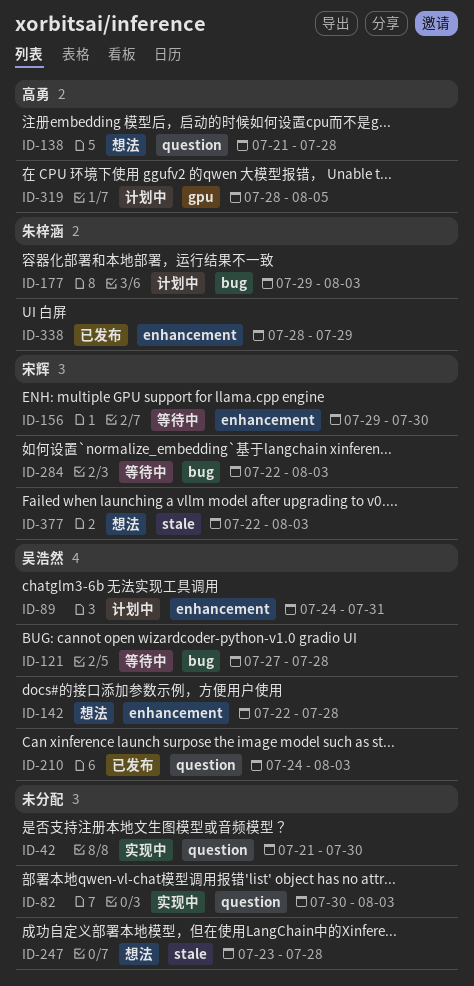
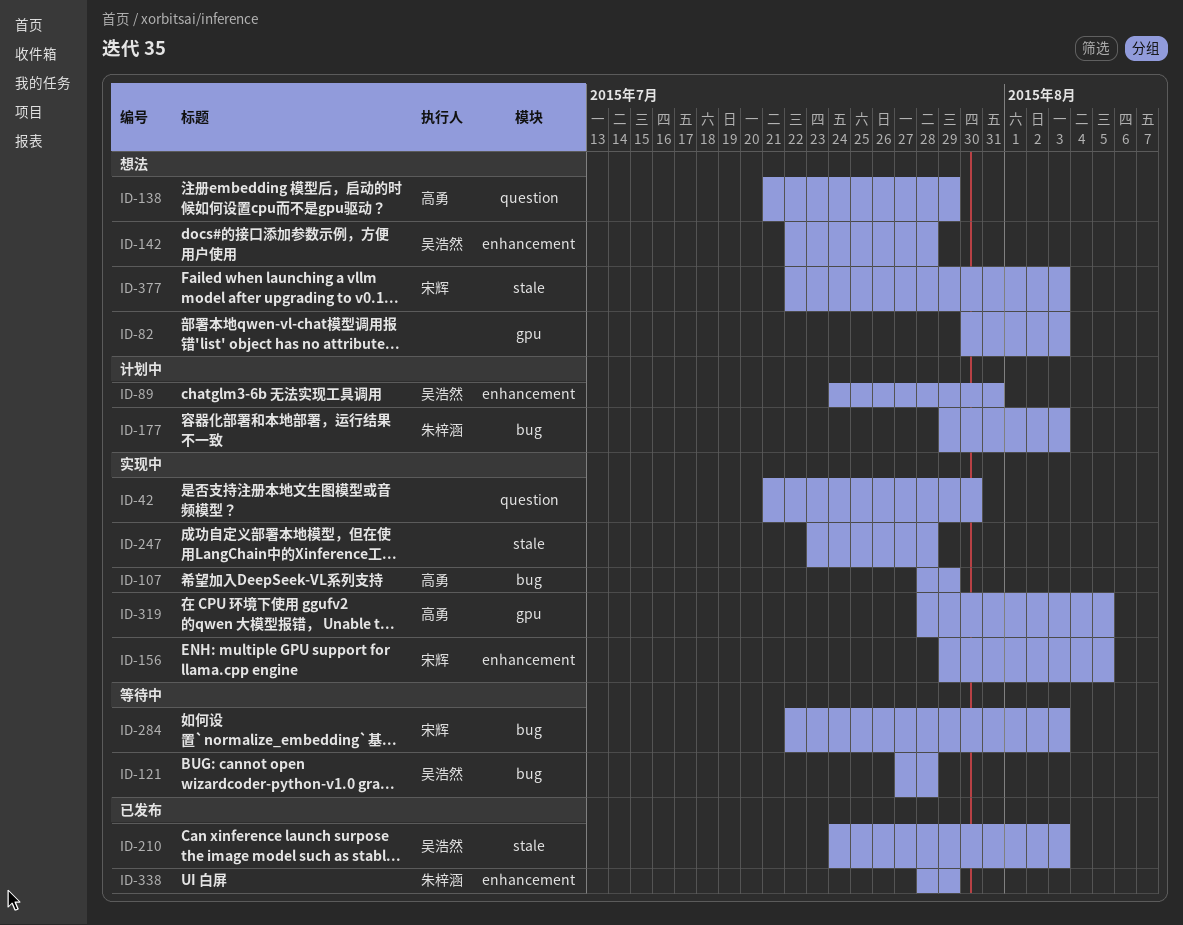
ID-82, status: 实现中 -> 想法
ID-82, label: question -> gpu
ID-107: none -> present
ID-138, due: Jul 28 -> Jul 29
ID-156, status: 等待中 -> 实现中
ID-156, due: Jul 30 -> Aug 5
ID-210, label: question -> stale
ID-247, status: 想法 -> 实现中
ID-319, status: 计划中 -> 实现中

